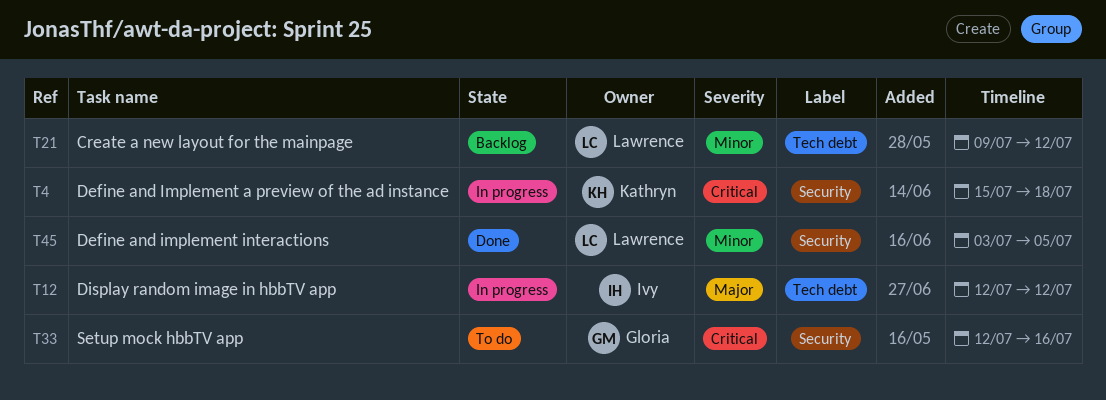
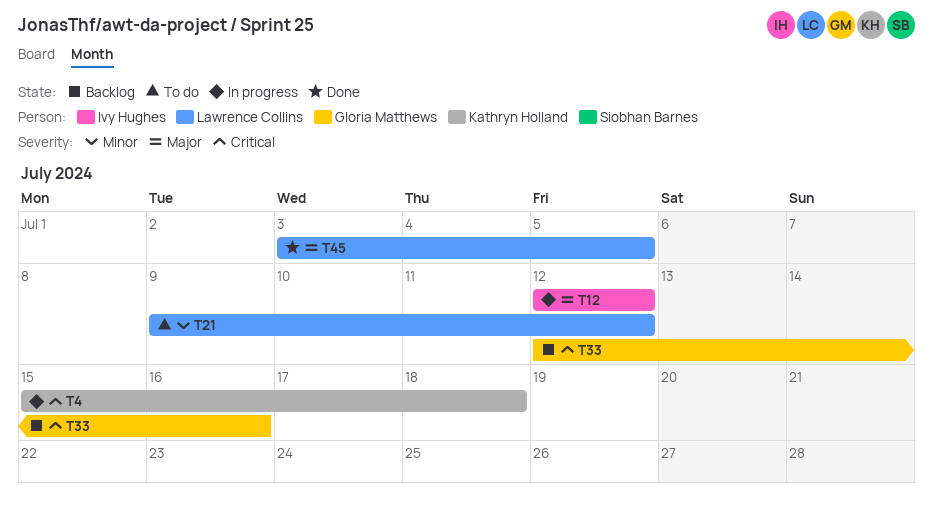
T21, status: Backlog -> To do
T33, status: To do -> Backlog
T45, priority: Minor -> Major

